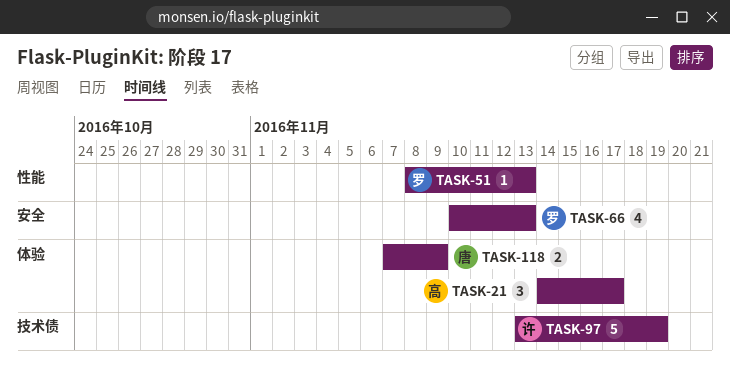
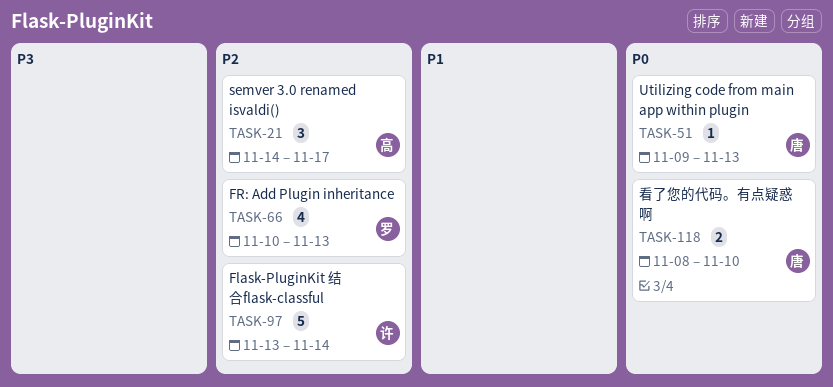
TASK-51, owner: 罗 -> 唐
TASK-51, start: Nov 8 -> Nov 9
TASK-97, due: Nov 19 -> Nov 14
TASK-118, start: Nov 7 -> Nov 8
TASK-118, due: Nov 9 -> Nov 10

